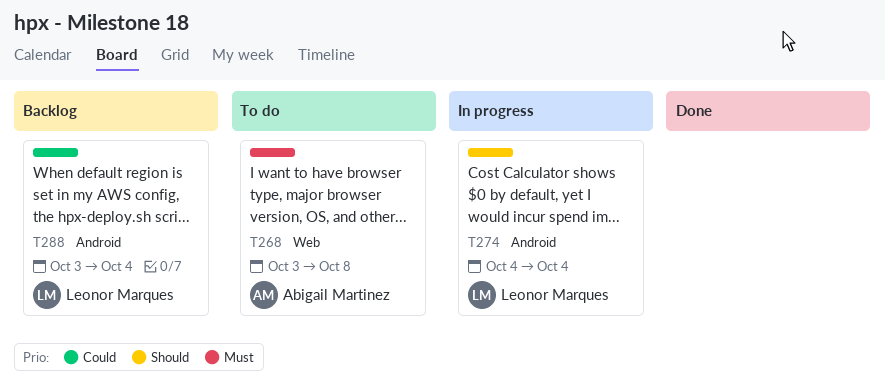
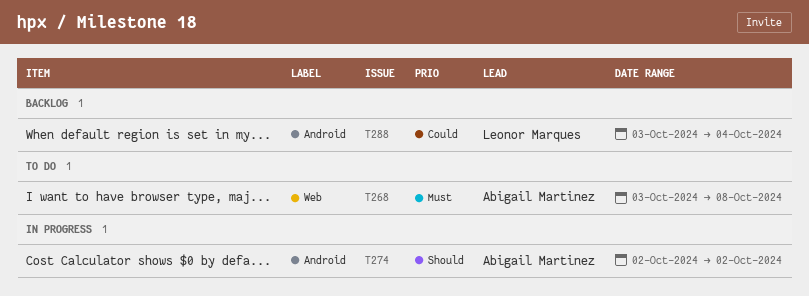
T274, owner: Leonor Marques -> Abigail Martinez
T274, start: Oct 4 -> Oct 2
T274, due: Oct 4 -> Oct 2

